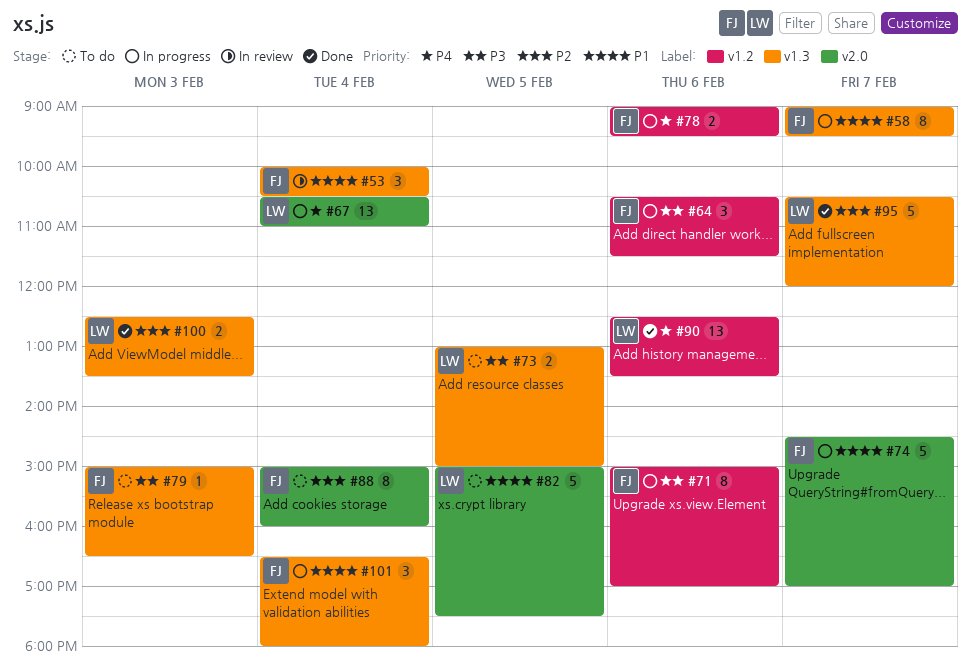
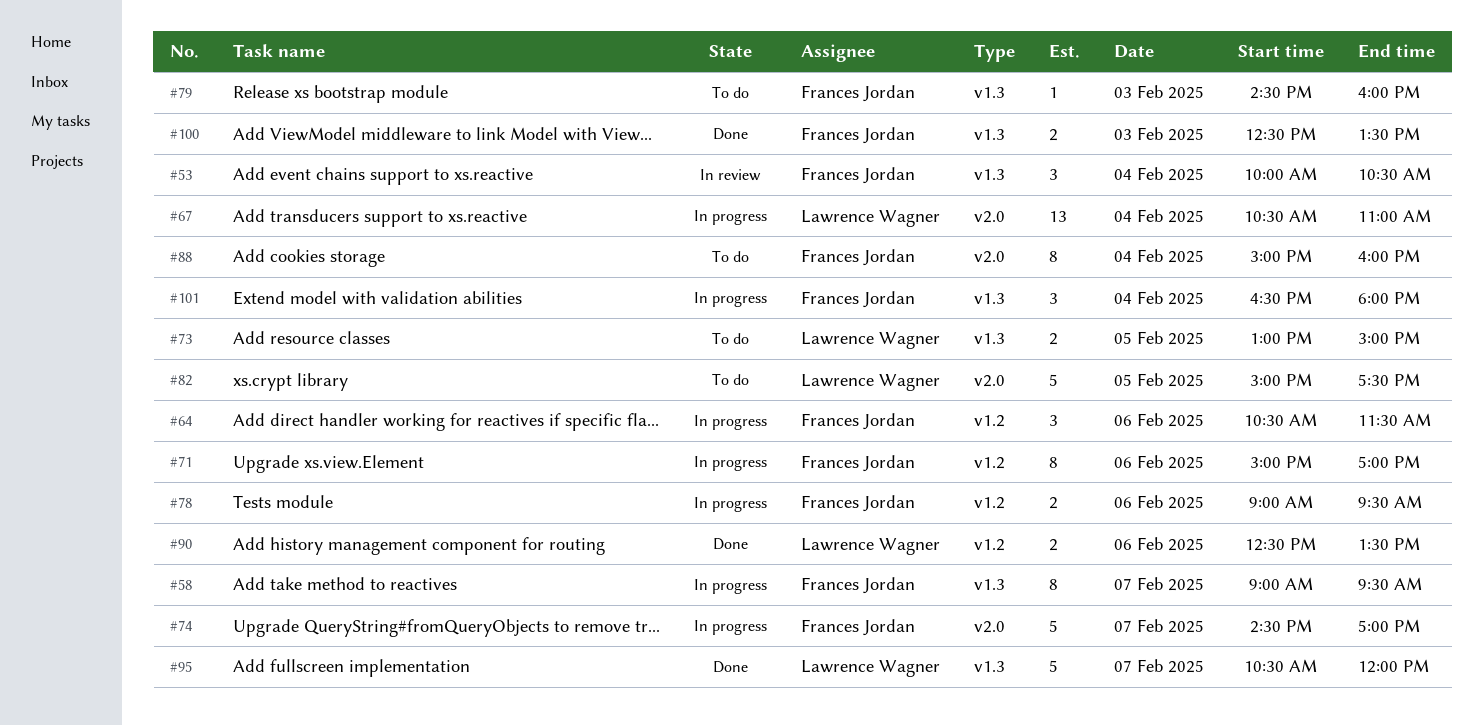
#79, begins: 15:00 -> 14:30
#79, ends: 16:30 -> 16:00
#90, estimate: 13 -> 2
#100, owner: Lawrence Wagner -> Frances Jordan

